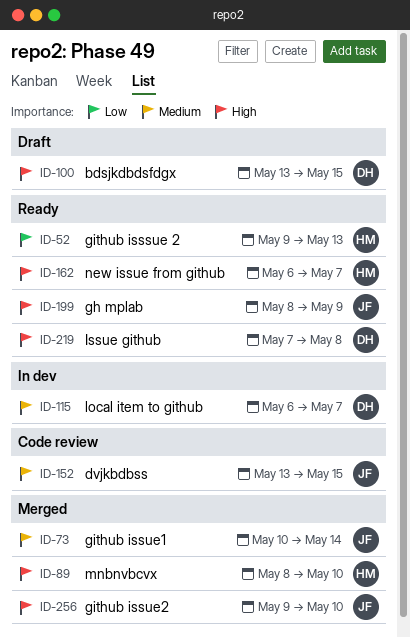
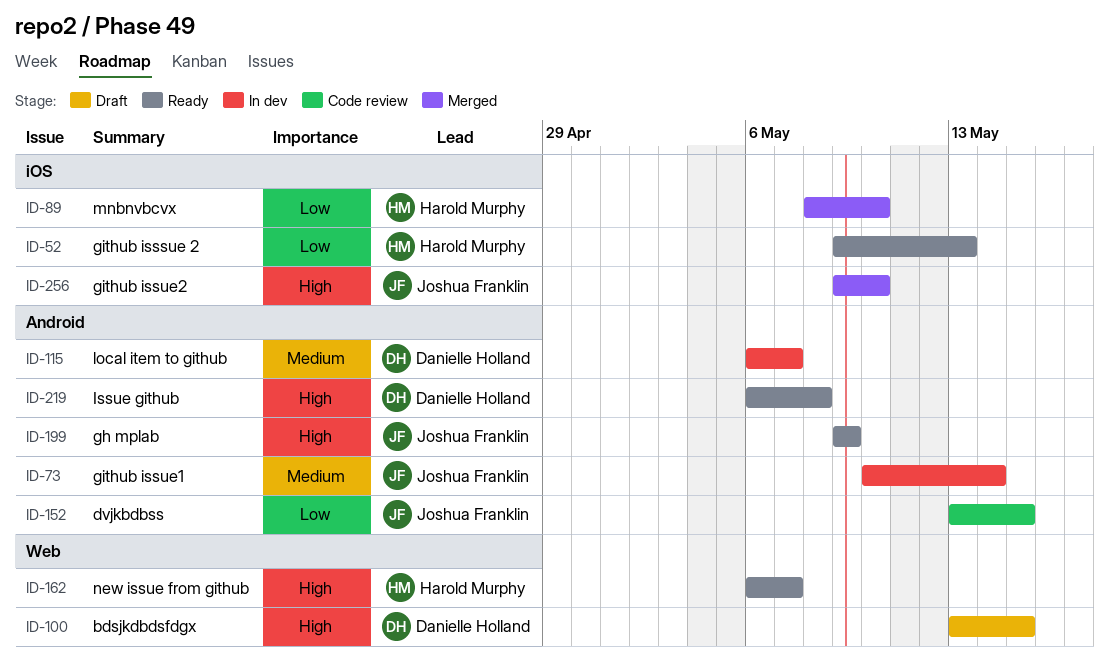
ID-73, status: Merged -> In dev
ID-89, priority: High -> Low
ID-152, priority: Medium -> Low
ID-199, start: May 8 -> May 9
ID-219, start: May 7 -> May 6

